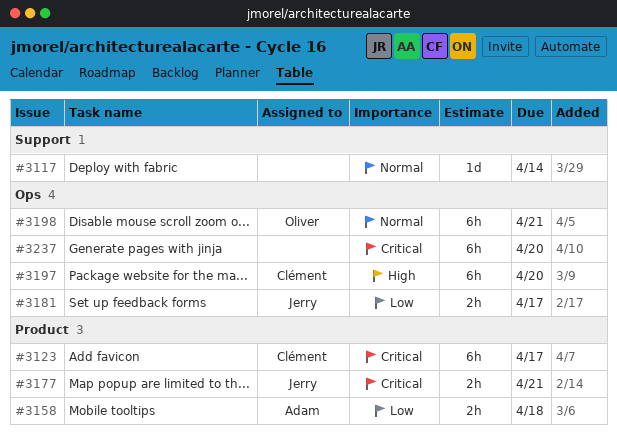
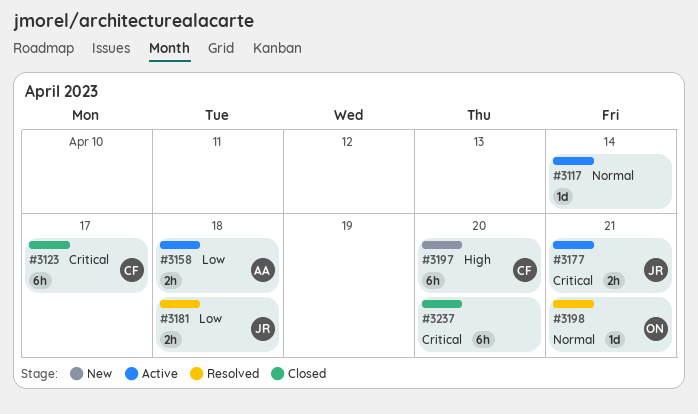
#3181, due: Apr 17 -> Apr 18
#3198, estimate: 6h -> 1d

